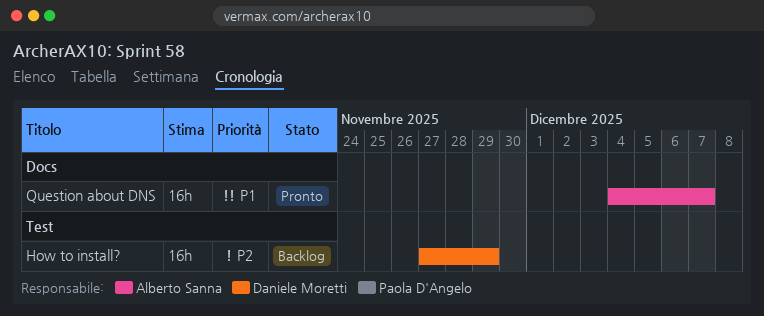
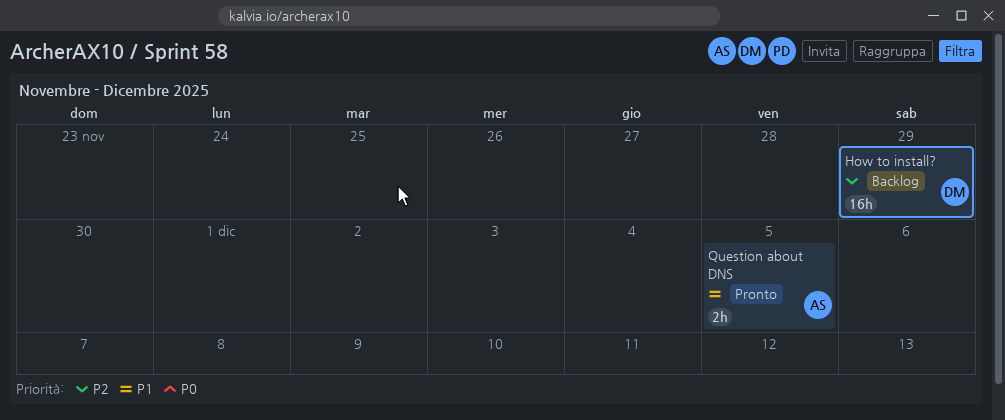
Question about DNS, estimate: 16h -> 2h
Question about DNS, due: Dec 7 -> Dec 5

